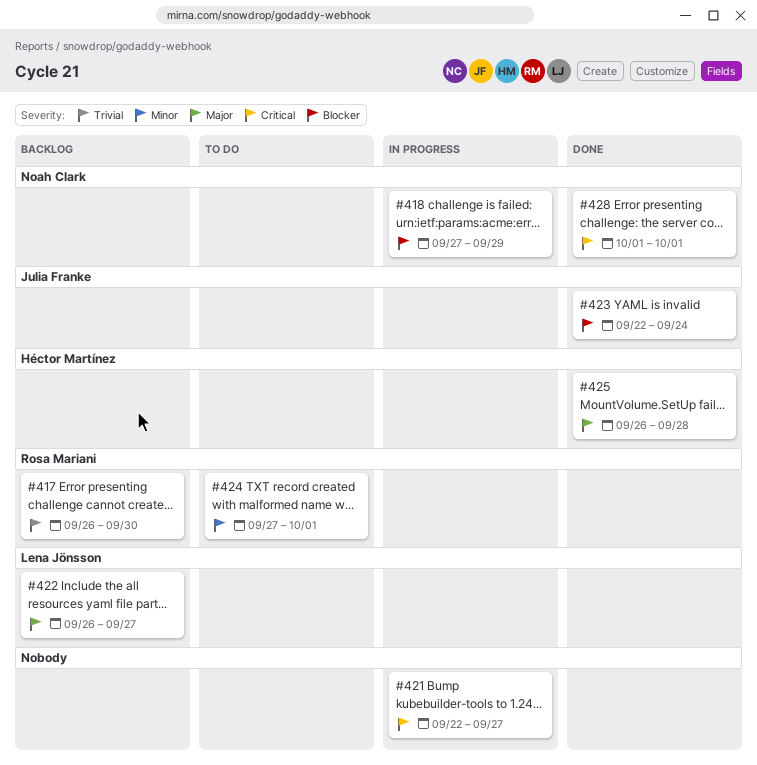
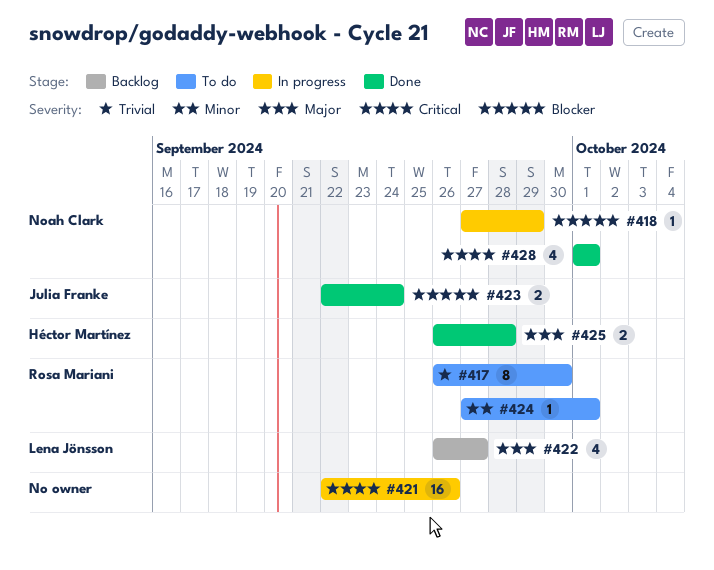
#417, status: Backlog -> To do
#421, due: Sep 27 -> Sep 26

